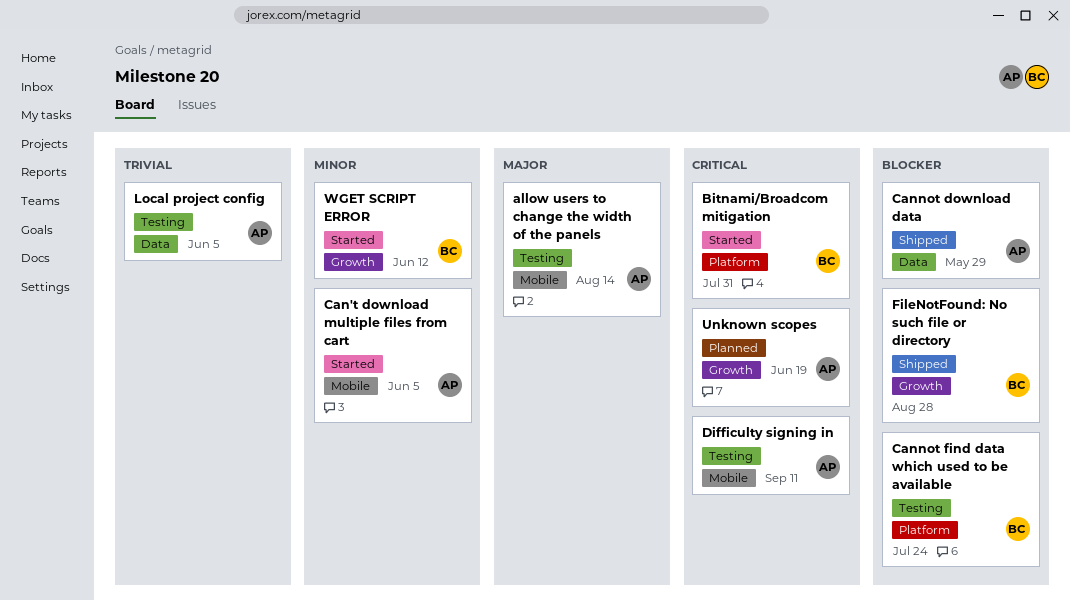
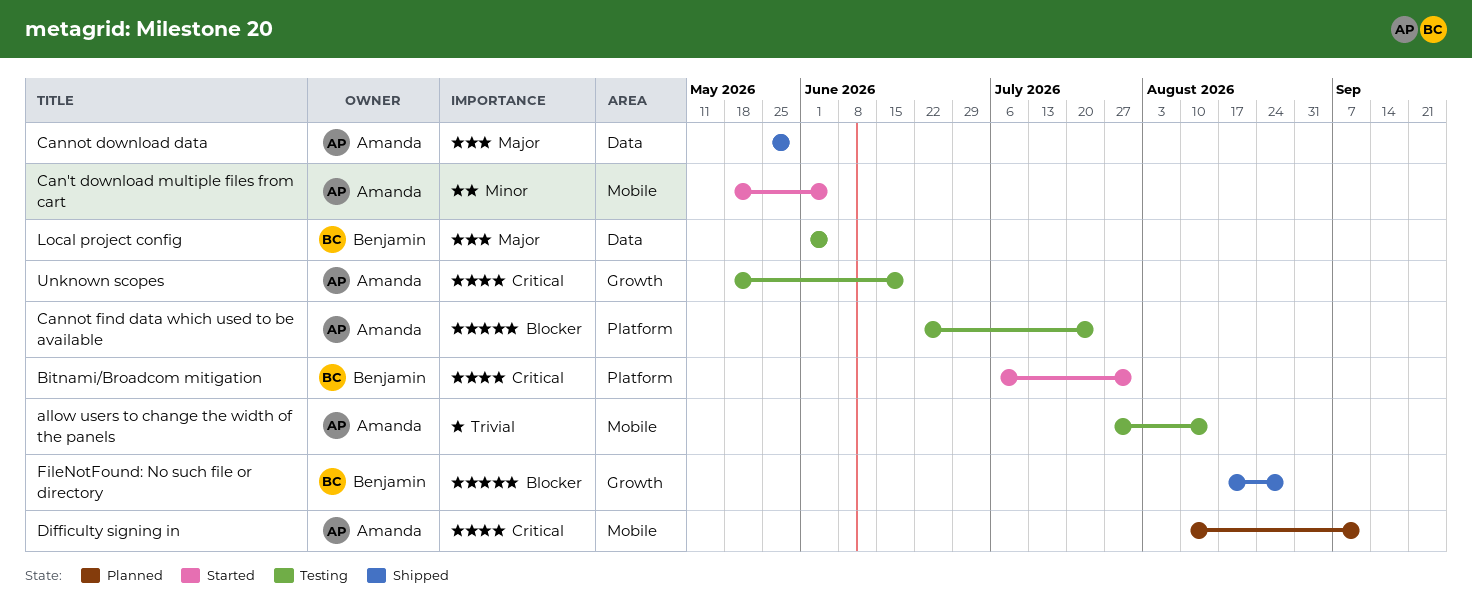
allow users to change the width of the panels, priority: Major -> Trivial
Cannot download data, priority: Blocker -> Major
Cannot find data which used to be available, owner: Benjamin -> Amanda
Difficulty signing in, status: Testing -> Planned
Local project config, owner: Amanda -> Benjamin
Local project config, priority: Trivial -> Major
Unknown scopes, status: Planned -> Testing
WGET SCRIPT ERROR: present -> none

